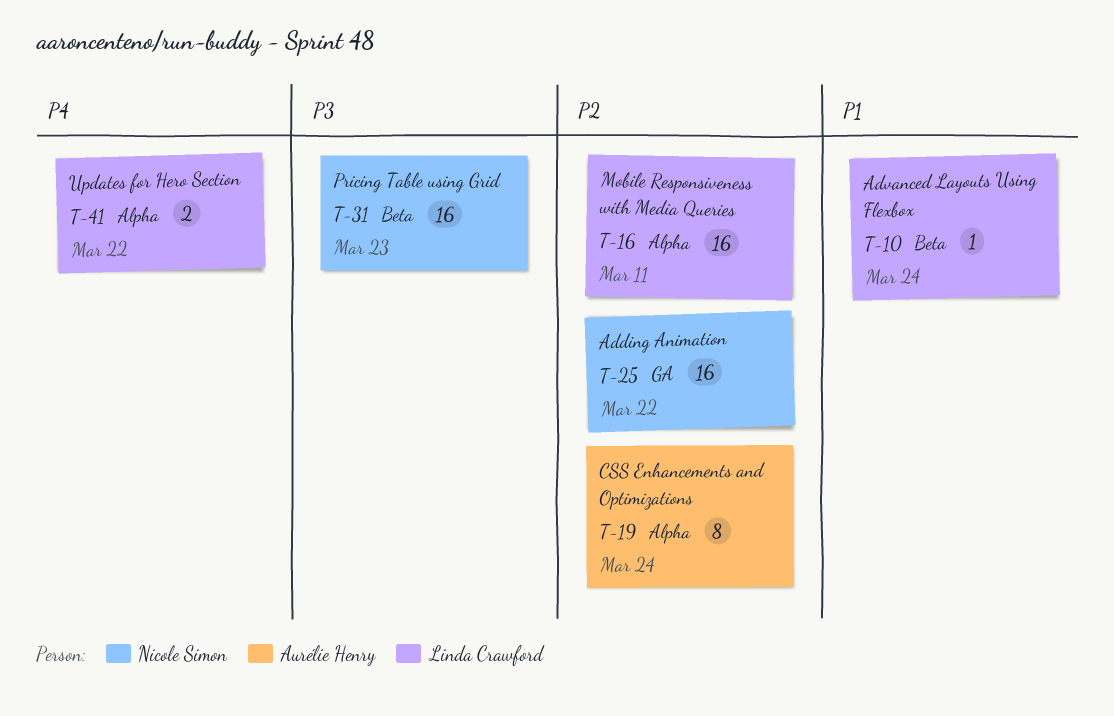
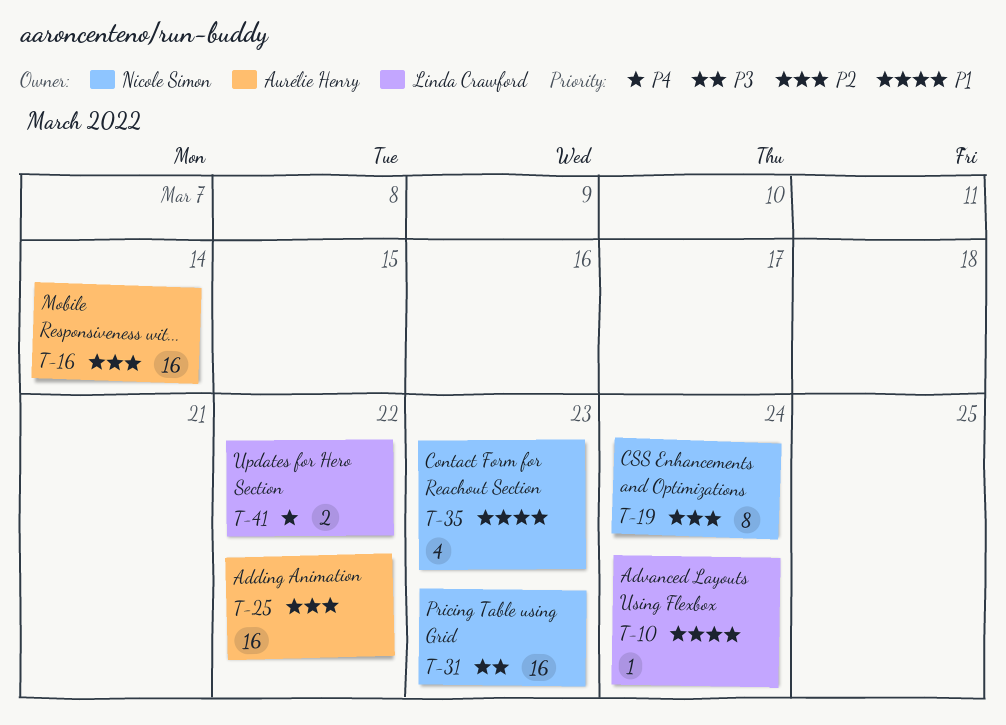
T-16, owner: Linda Crawford -> Aurélie Henry
T-16, due: Mar 11 -> Mar 14
T-19, owner: Aurélie Henry -> Nicole Simon
T-25, owner: Nicole Simon -> Aurélie Henry
T-35: none -> present

